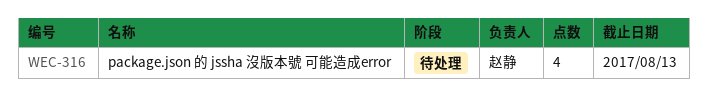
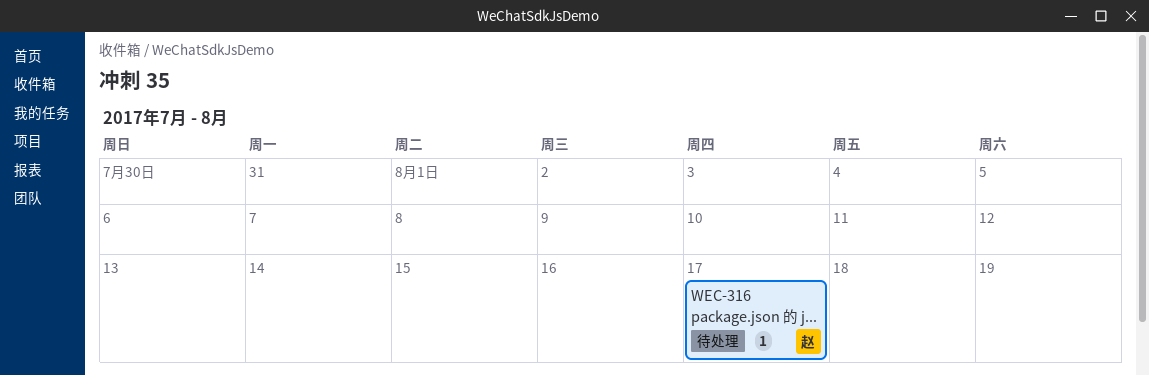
WEC-316, estimate: 4 -> 1
WEC-316, due: Aug 13 -> Aug 17

